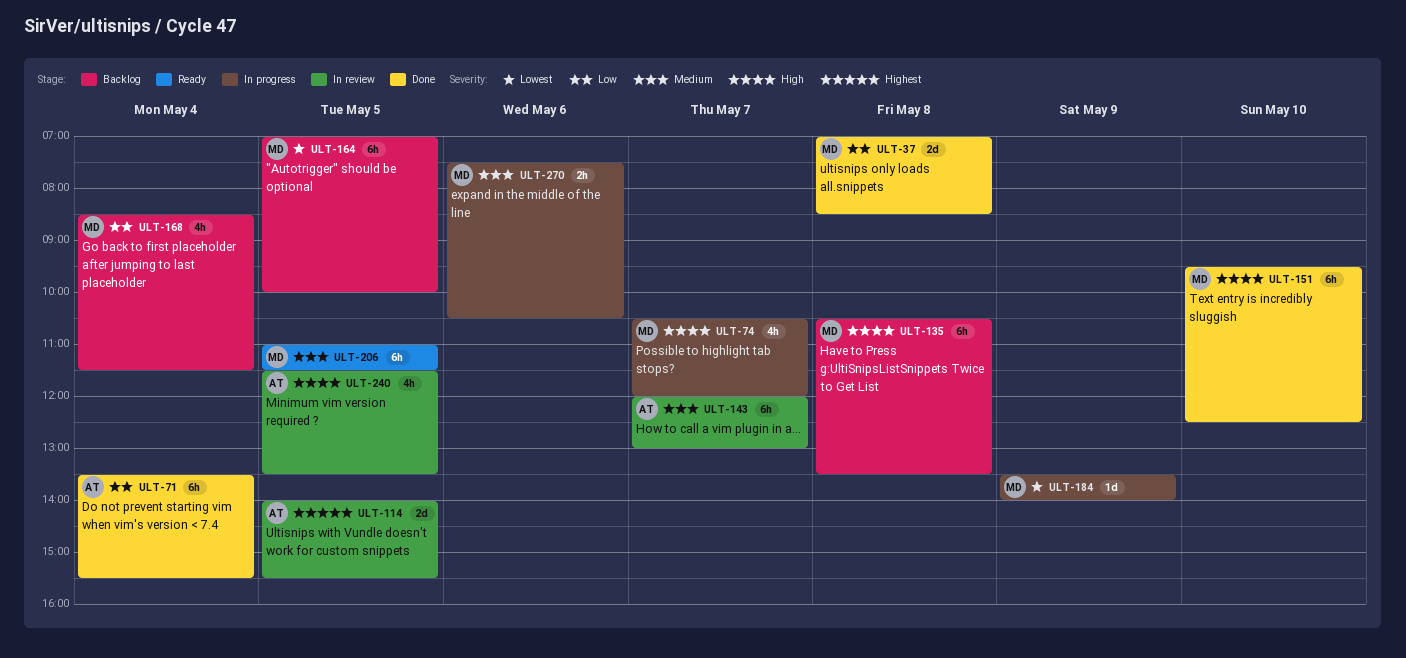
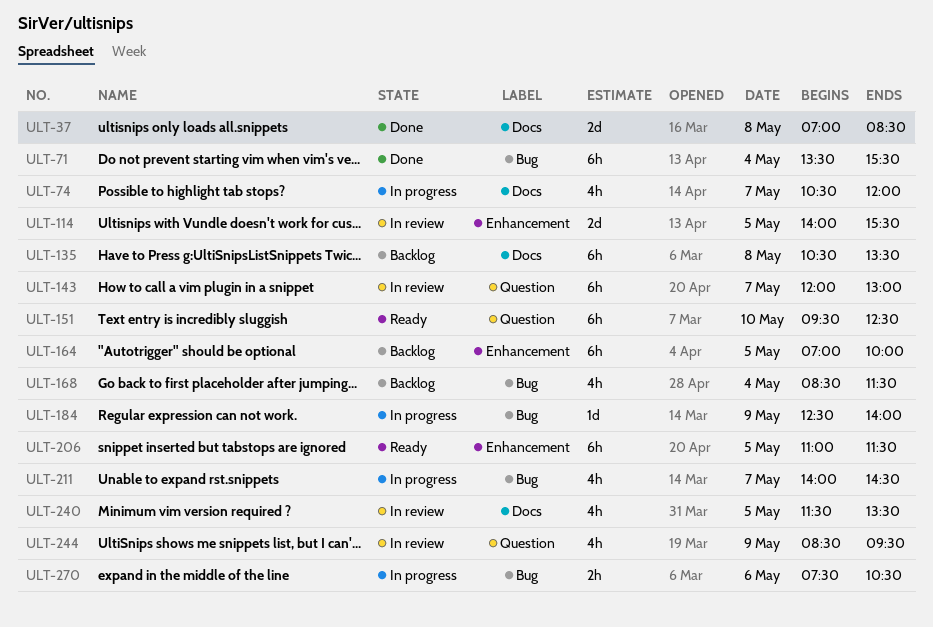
ULT-151, status: Done -> Ready
ULT-184, begins: 13:30 -> 12:30
ULT-211: none -> present
ULT-244: none -> present

